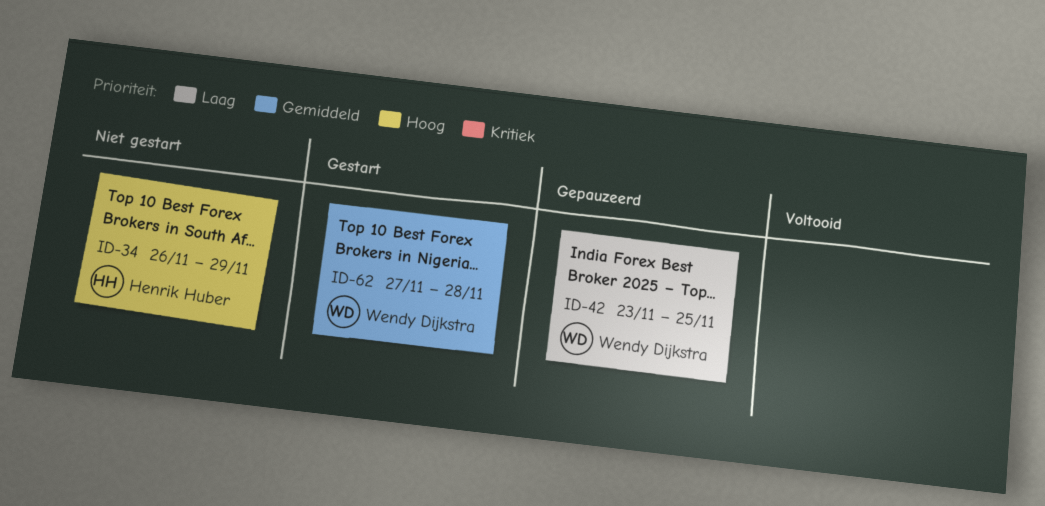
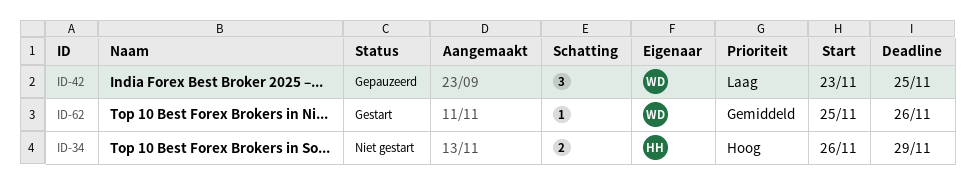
ID-62, start: Nov 27 -> Nov 25
ID-62, due: Nov 28 -> Nov 26

